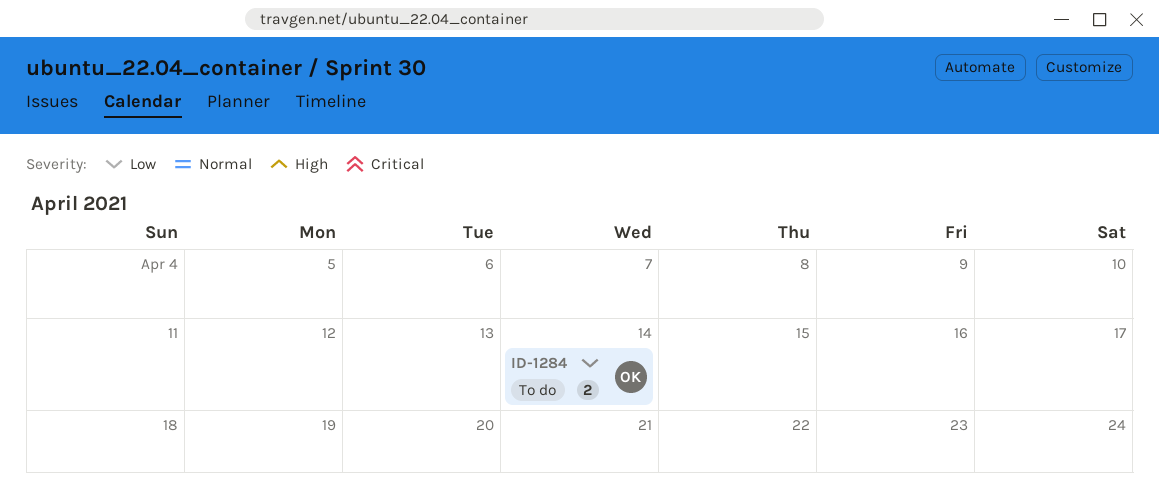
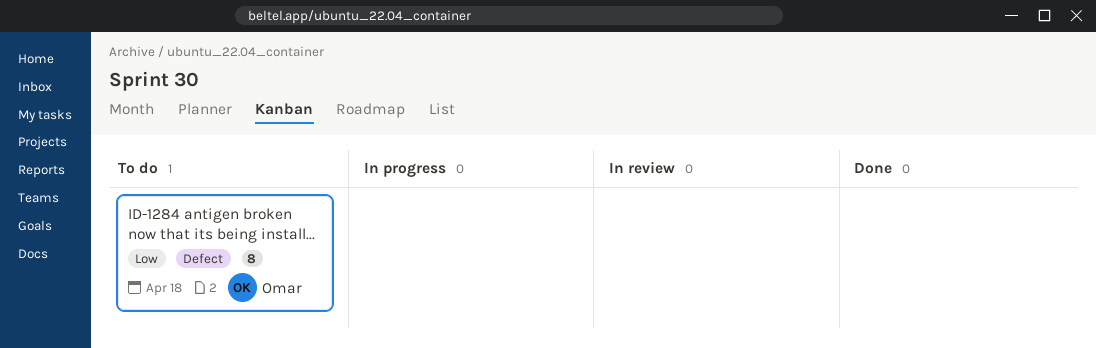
ID-1284, estimate: 2 -> 8
ID-1284, due: Apr 14 -> Apr 18

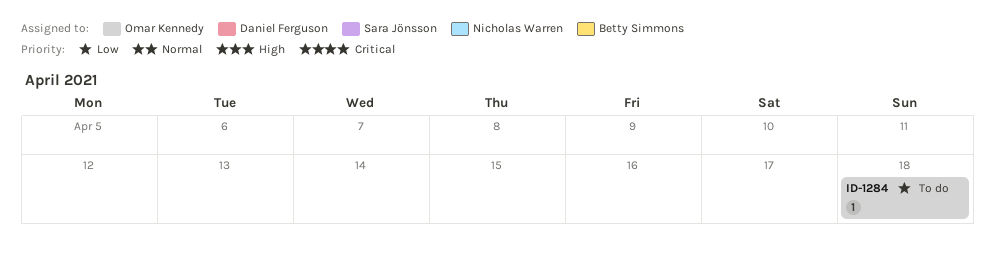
ID-1284, estimate: 8 -> 1

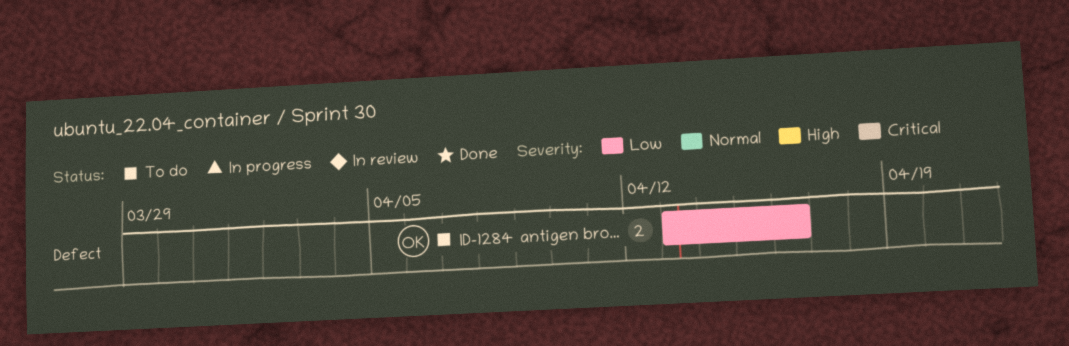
ID-1284, estimate: 1 -> 2
ID-1284, due: Apr 18 -> Apr 16

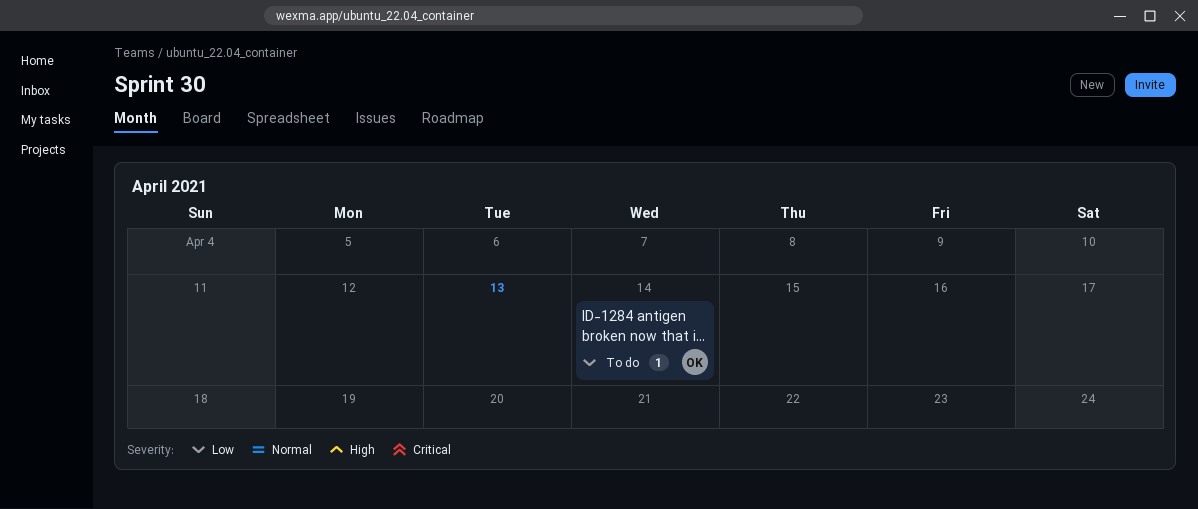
ID-1284, estimate: 2 -> 1
ID-1284, due: Apr 16 -> Apr 14

